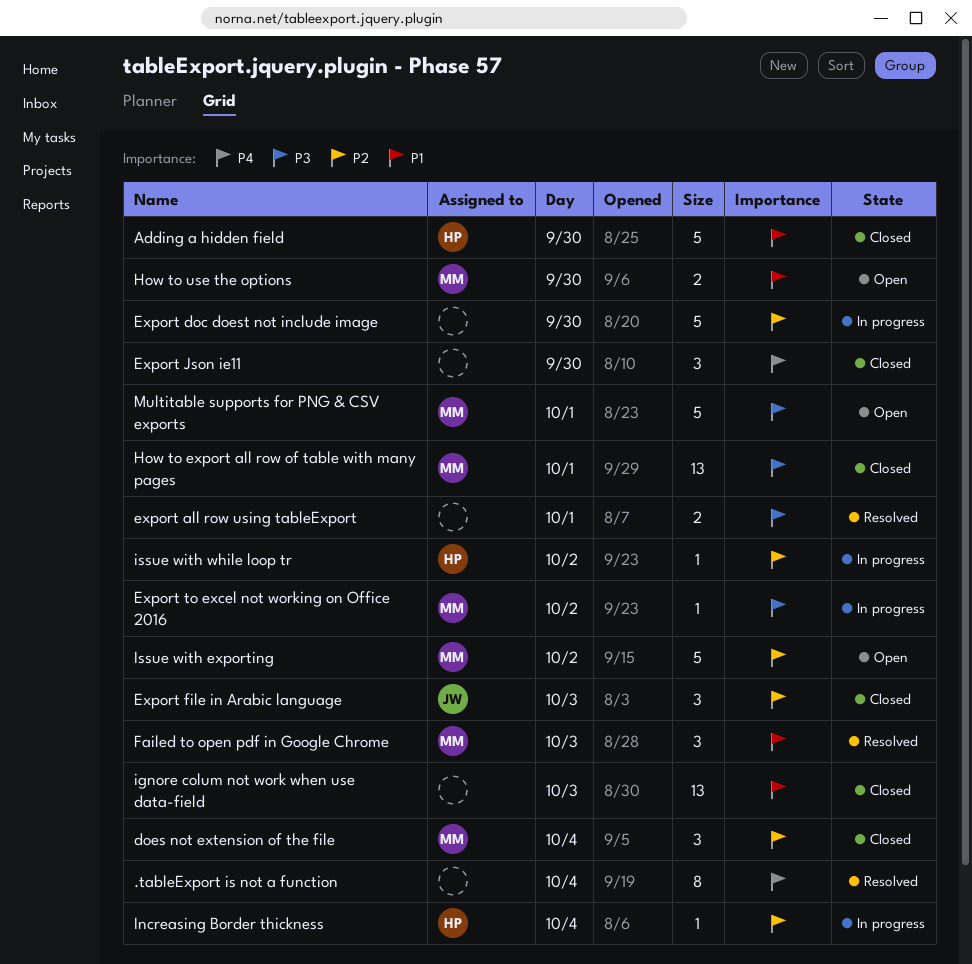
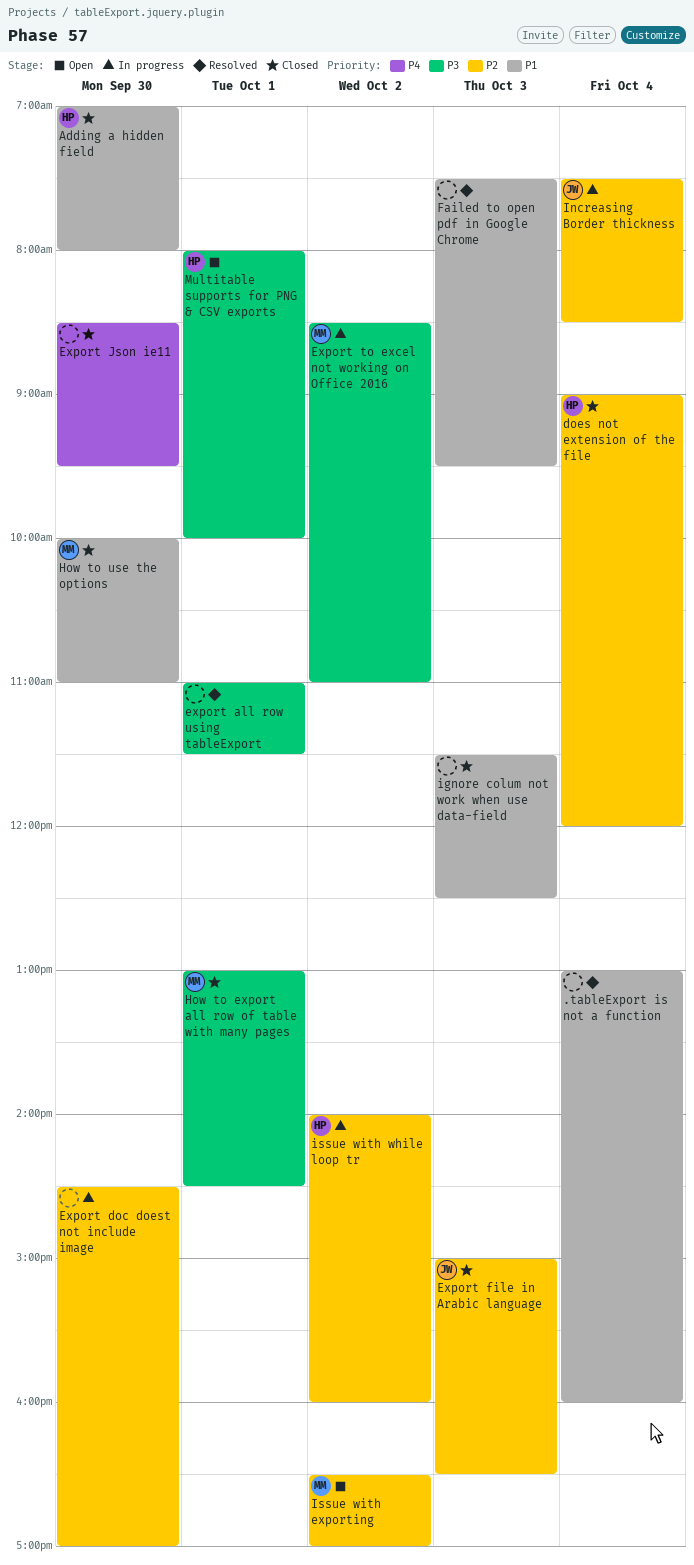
.tableExport is not a function, priority: P4 -> P1
does not extension of the file, owner: MM -> HP
Failed to open pdf in Google Chrome, owner: MM -> none
How to use the options, status: Open -> Closed
Increasing Border thickness, owner: HP -> JW
Multitable supports for PNG & CSV exports, owner: MM -> HP

